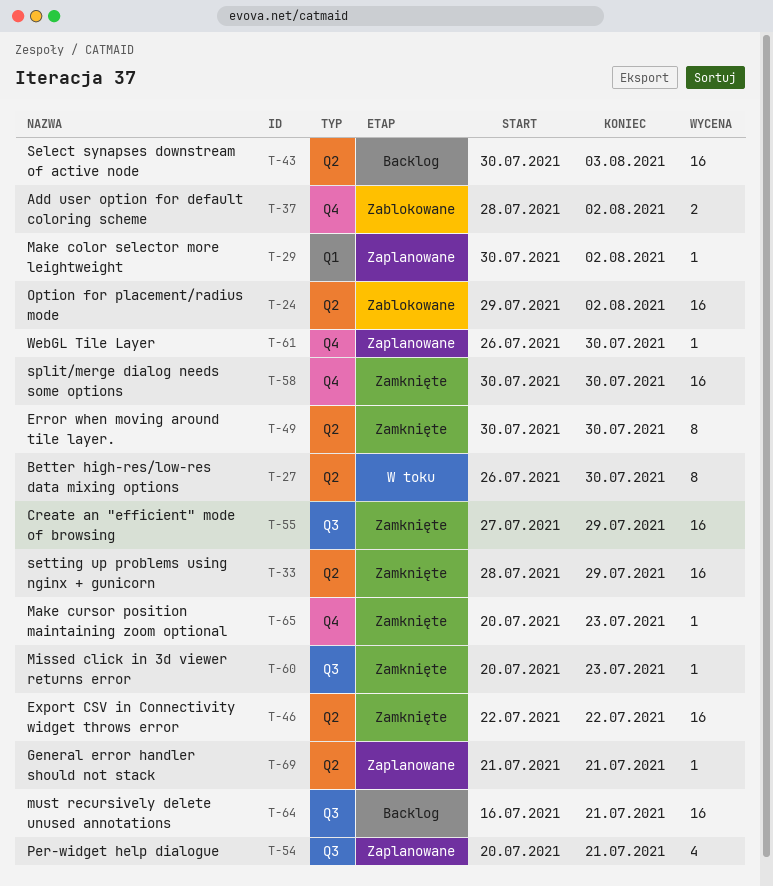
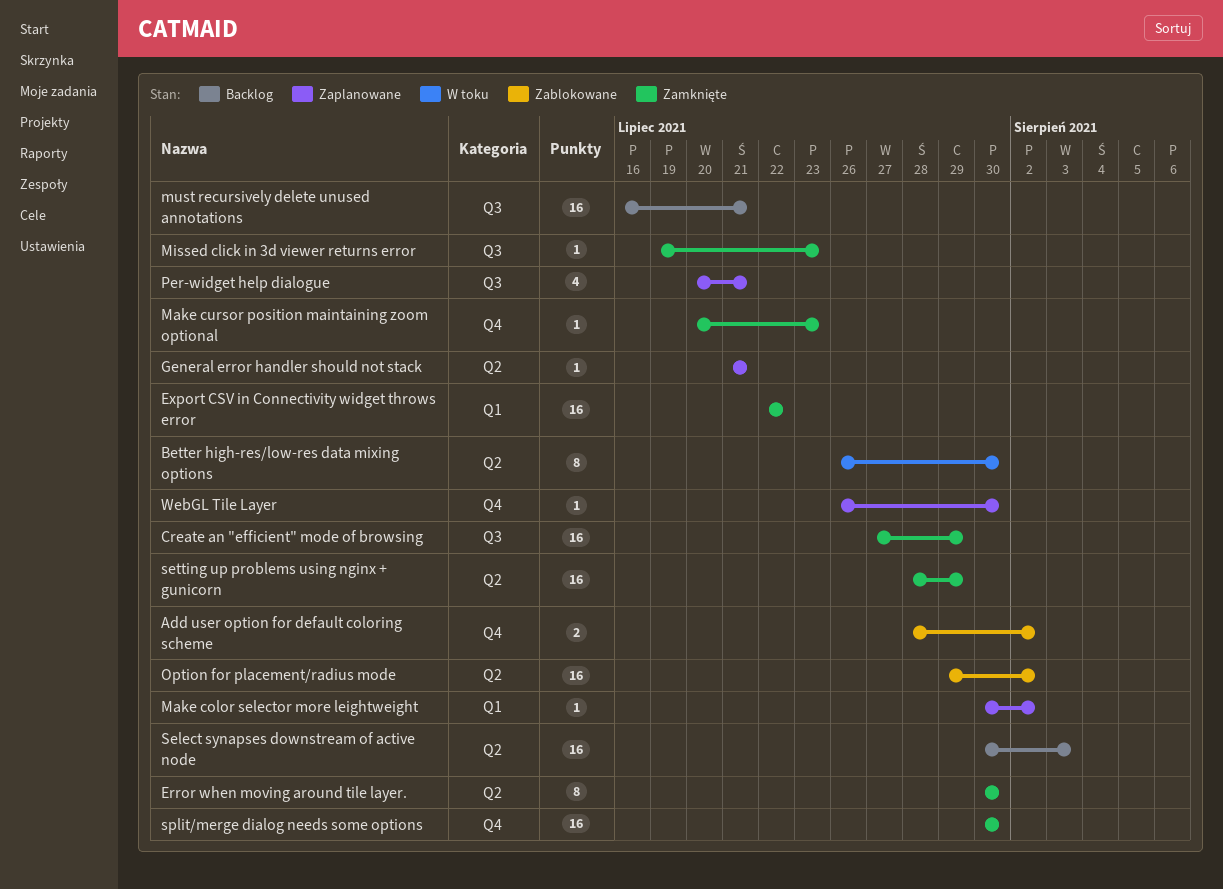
Export CSV in Connectivity widget throws error, label: Q2 -> Q1
Missed click in 3d viewer returns error, start: Jul 20 -> Jul 19

